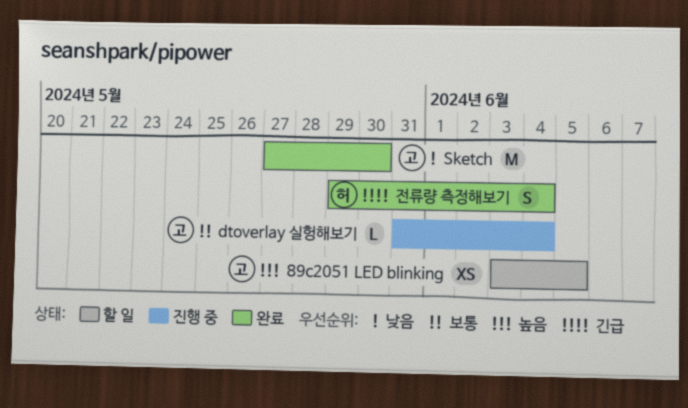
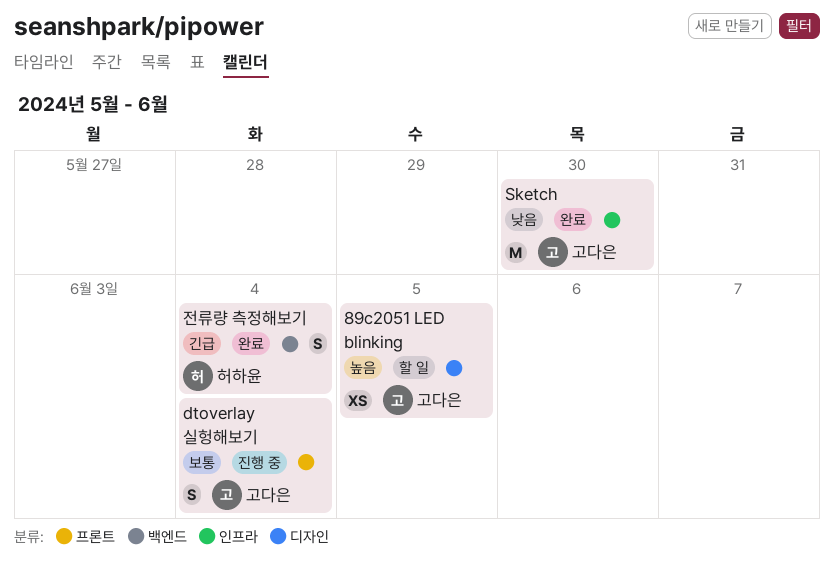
dtoverlay 실헝해보기, estimate: L -> S

